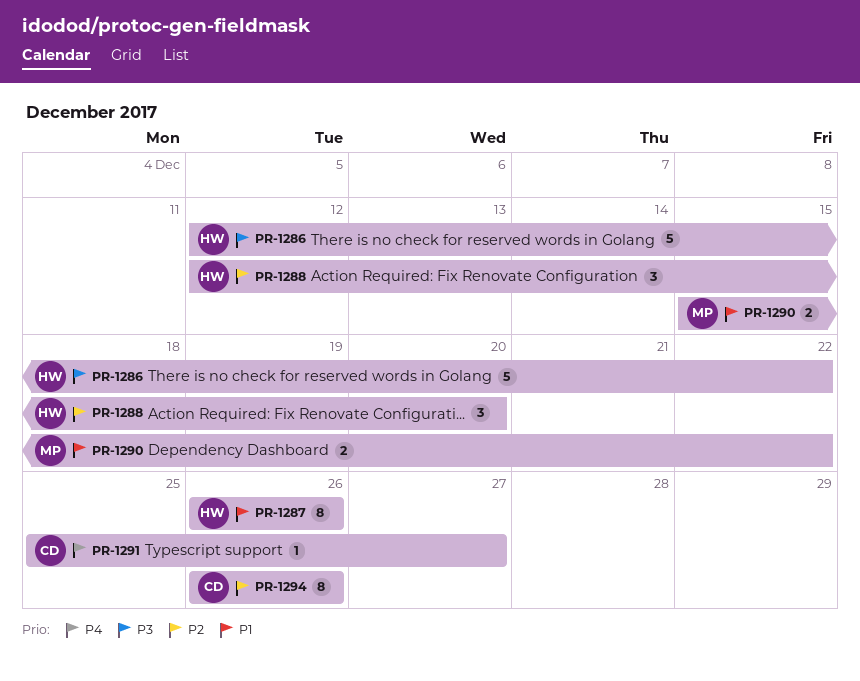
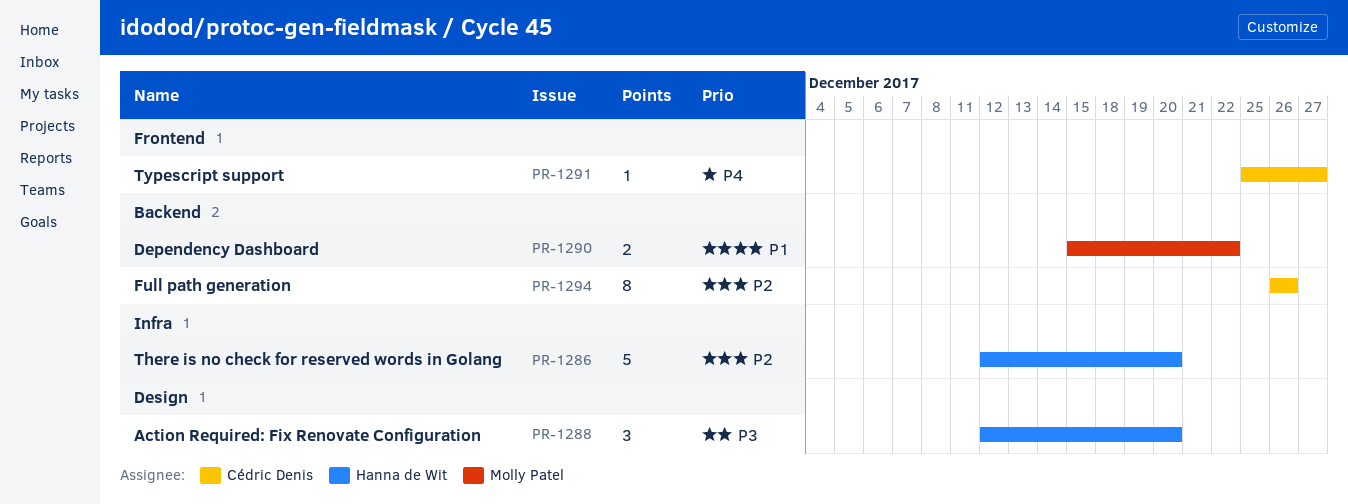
PR-1286, priority: P3 -> P2
PR-1286, due: Dec 22 -> Dec 20
PR-1287: present -> none
PR-1288, priority: P2 -> P3

